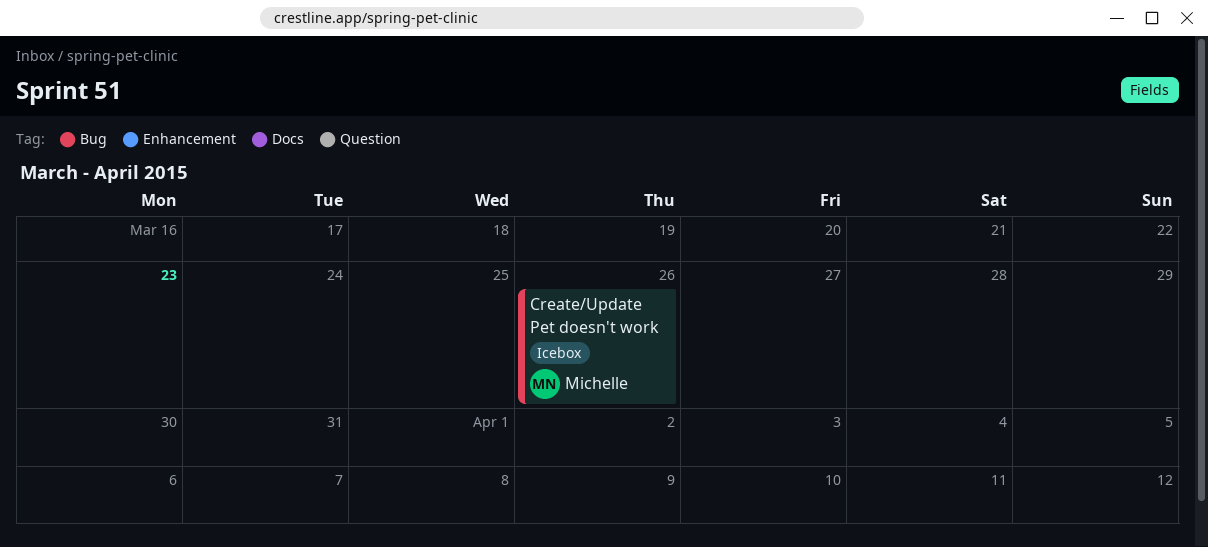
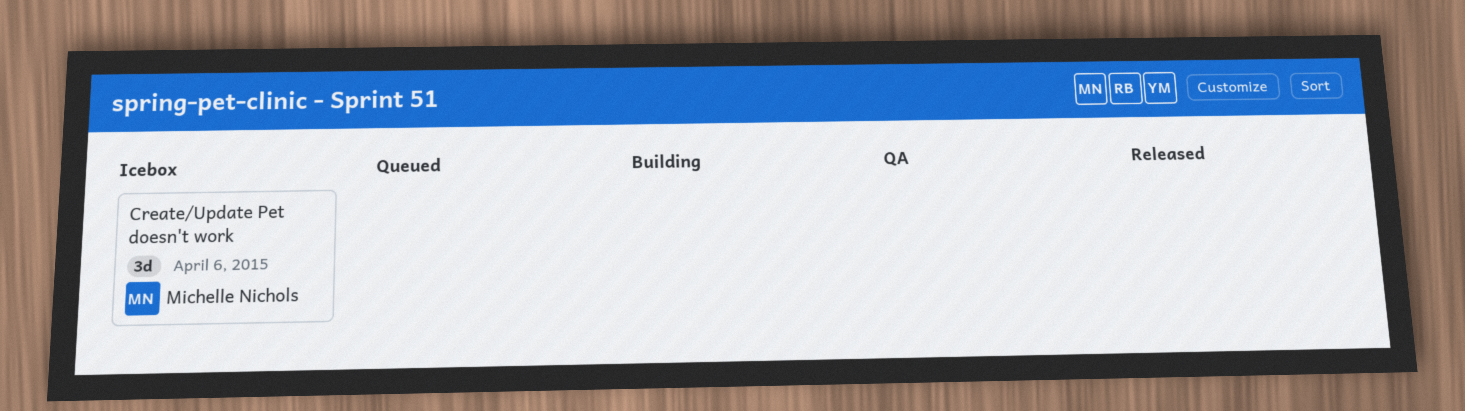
Create/Update Pet doesn't work, due: Mar 26 -> Apr 6

